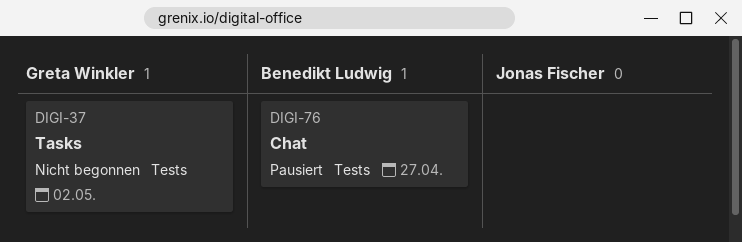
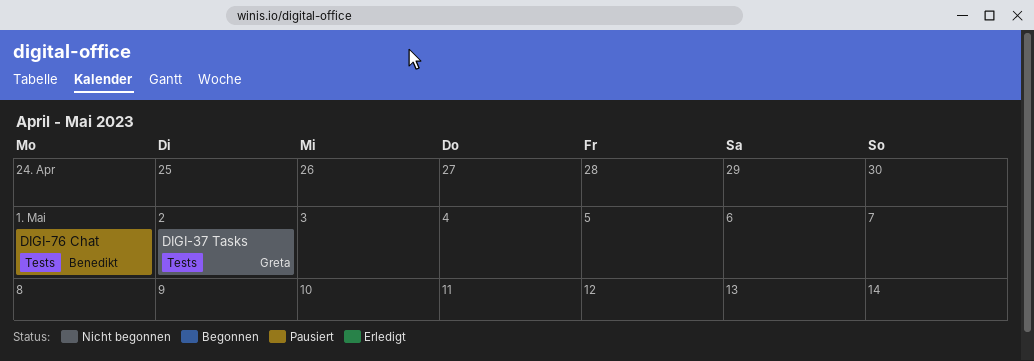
DIGI-76, due: Apr 27 -> May 1

